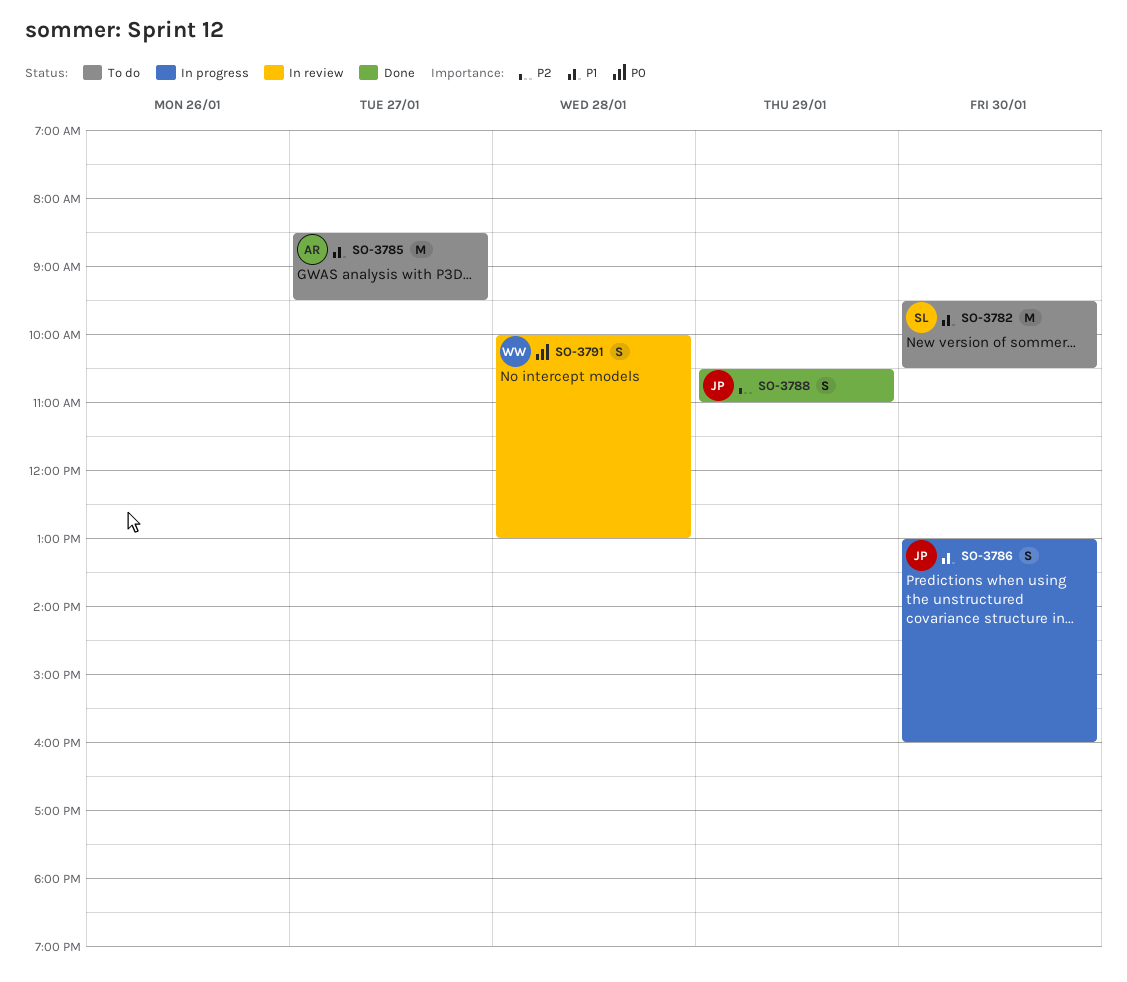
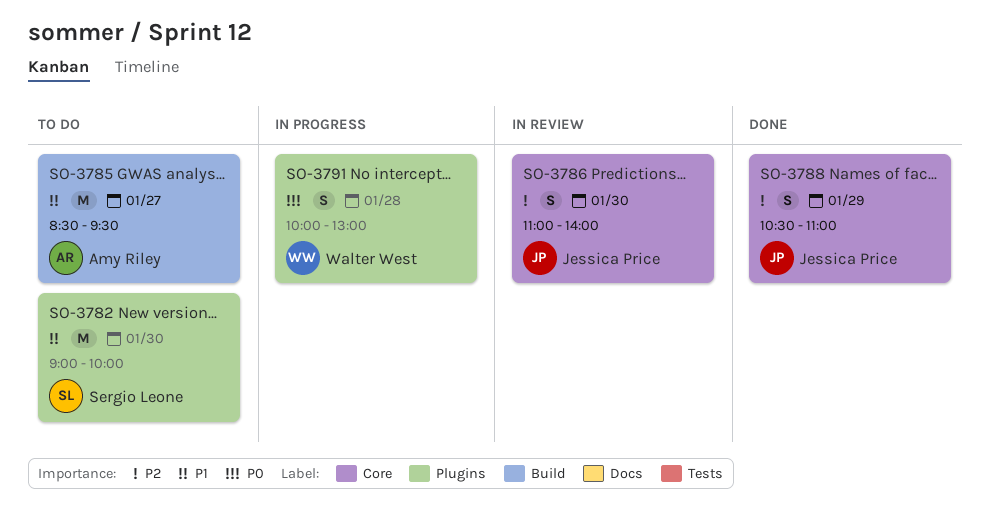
SO-3782, begins: 09:30 -> 09:00
SO-3782, ends: 10:30 -> 10:00
SO-3786, status: In progress -> In review
SO-3786, priority: P1 -> P2
SO-3786, begins: 13:00 -> 11:00
SO-3786, ends: 16:00 -> 14:00
SO-3791, status: In review -> In progress

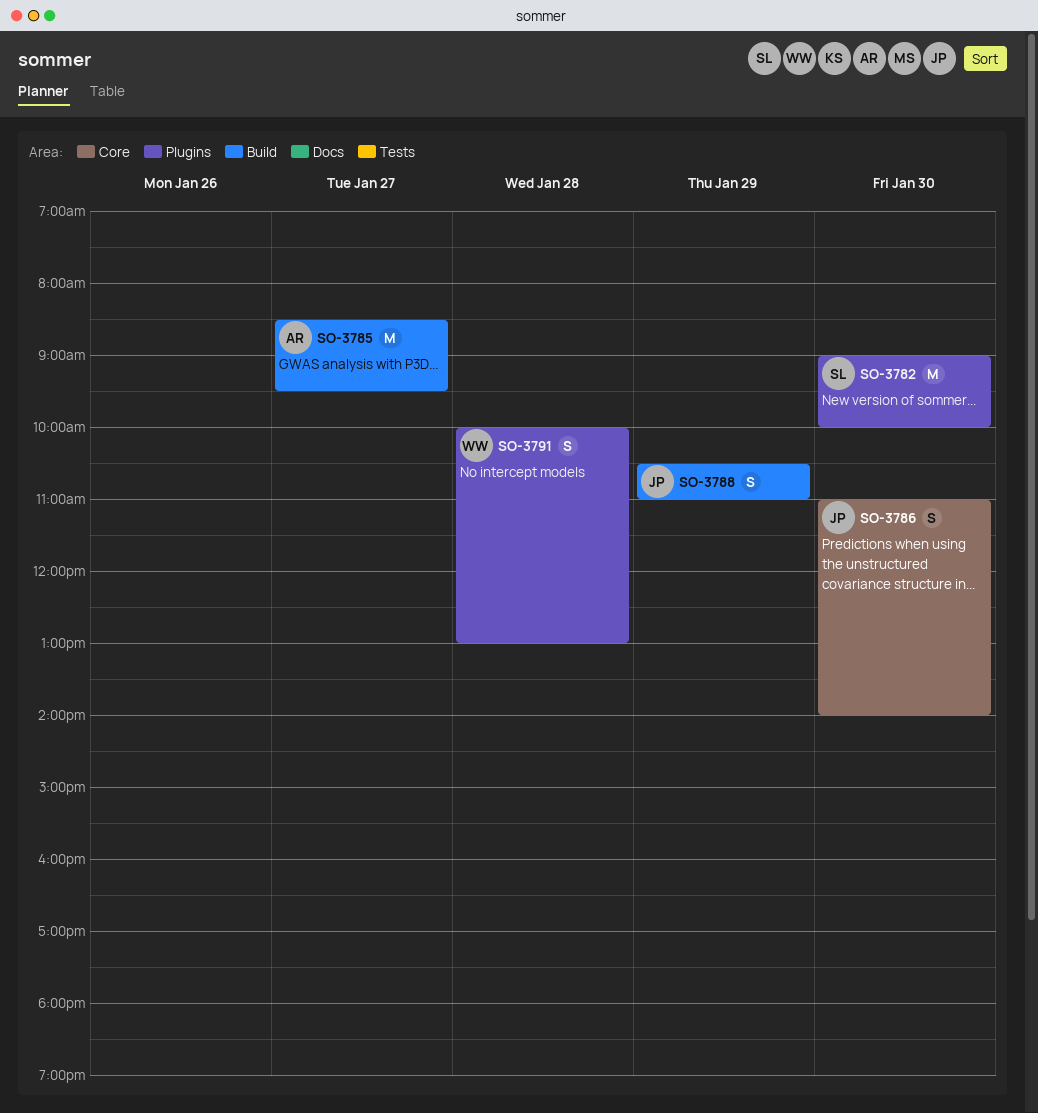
SO-3788, label: Core -> Build

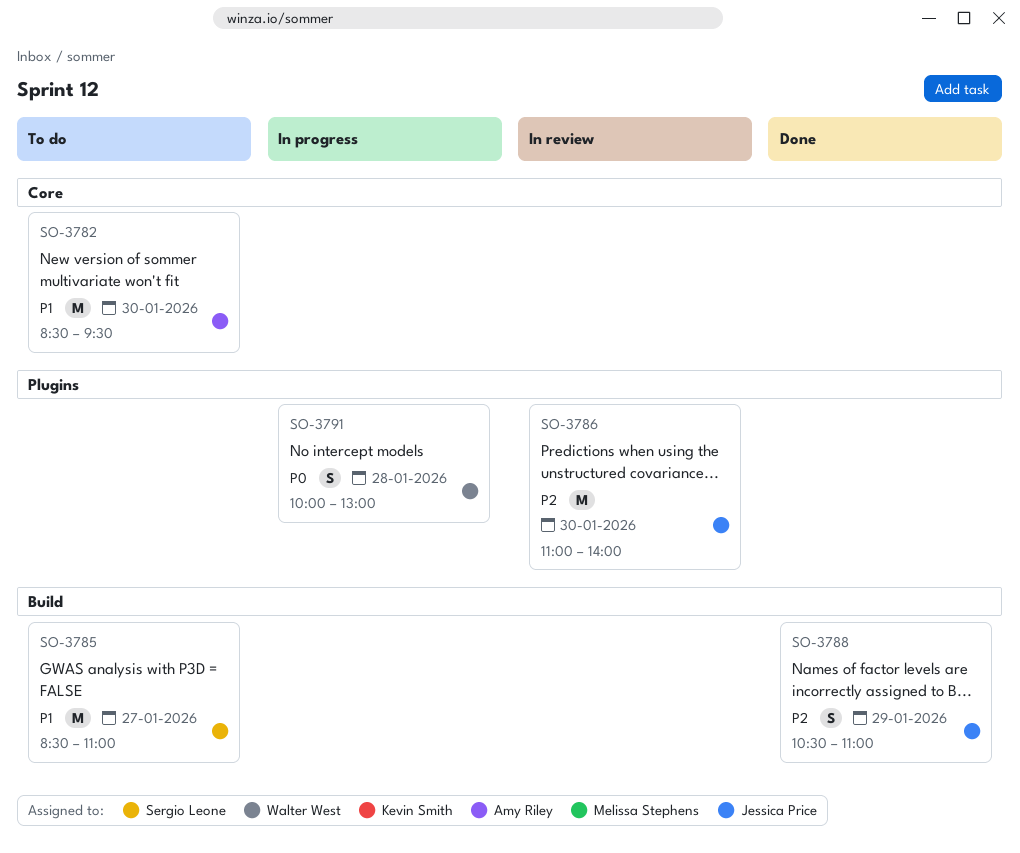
SO-3782, owner: Sergio Leone -> Amy Riley
SO-3782, label: Plugins -> Core
SO-3782, begins: 09:00 -> 08:30
SO-3782, ends: 10:00 -> 09:30
SO-3785, owner: Amy Riley -> Sergio Leone
SO-3785, ends: 09:30 -> 11:00
SO-3786, label: Core -> Plugins
SO-3786, estimate: S -> M

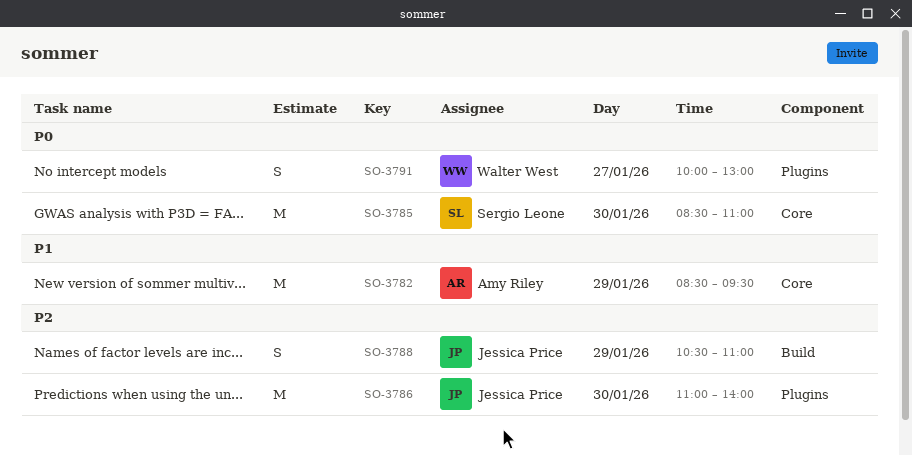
SO-3782, day: Jan 30 -> Jan 29
SO-3785, priority: P1 -> P0
SO-3785, label: Build -> Core
SO-3785, day: Jan 27 -> Jan 30
SO-3791, day: Jan 28 -> Jan 27

